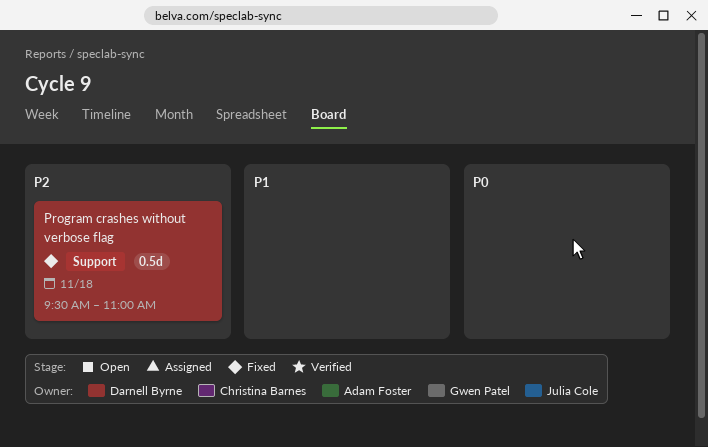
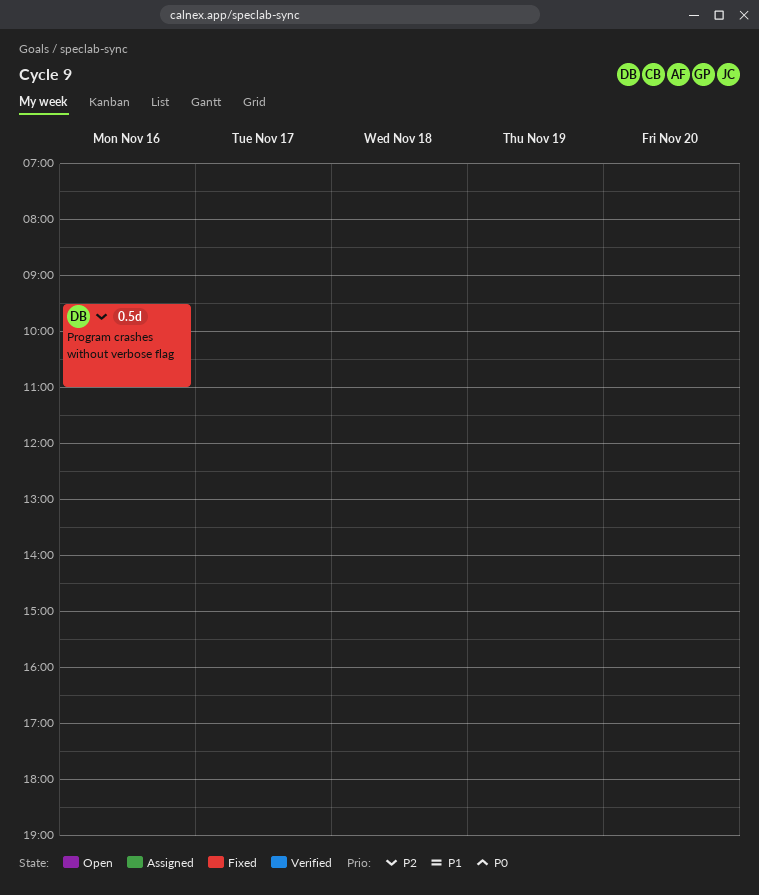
Program crashes without verbose flag, day: Nov 18 -> Nov 16

